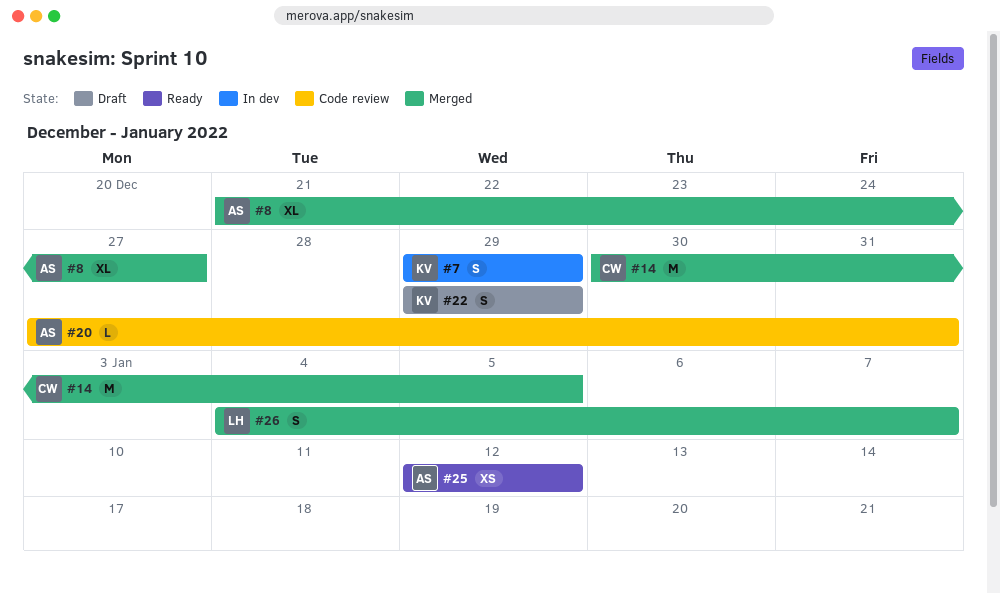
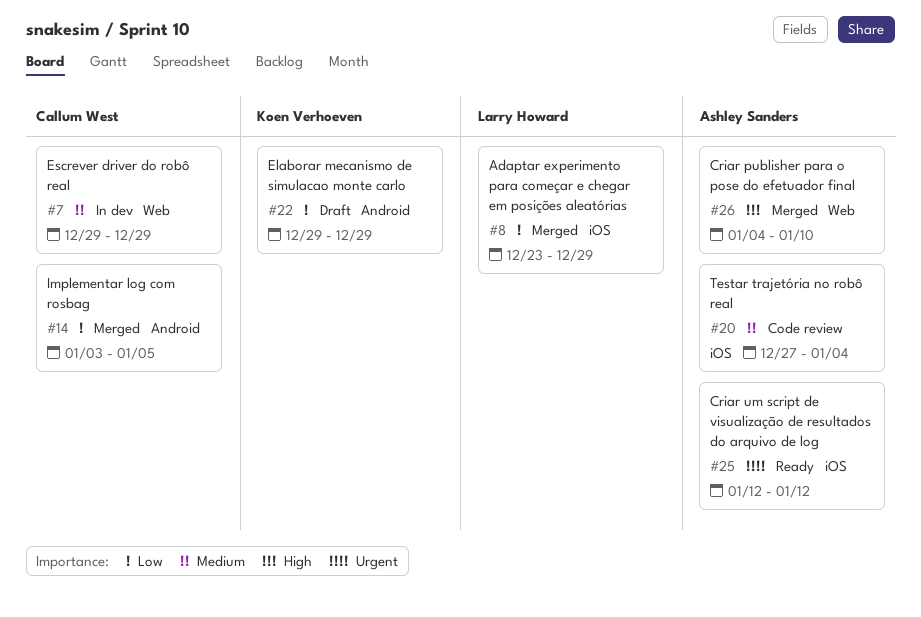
#7, owner: Koen Verhoeven -> Callum West
#8, owner: Ashley Sanders -> Larry Howard
#8, start: Dec 21 -> Dec 23
#8, due: Dec 27 -> Dec 29
#14, start: Dec 30 -> Jan 3
#20, due: Dec 31 -> Jan 4
#26, owner: Larry Howard -> Ashley Sanders
#26, due: Jan 7 -> Jan 10

